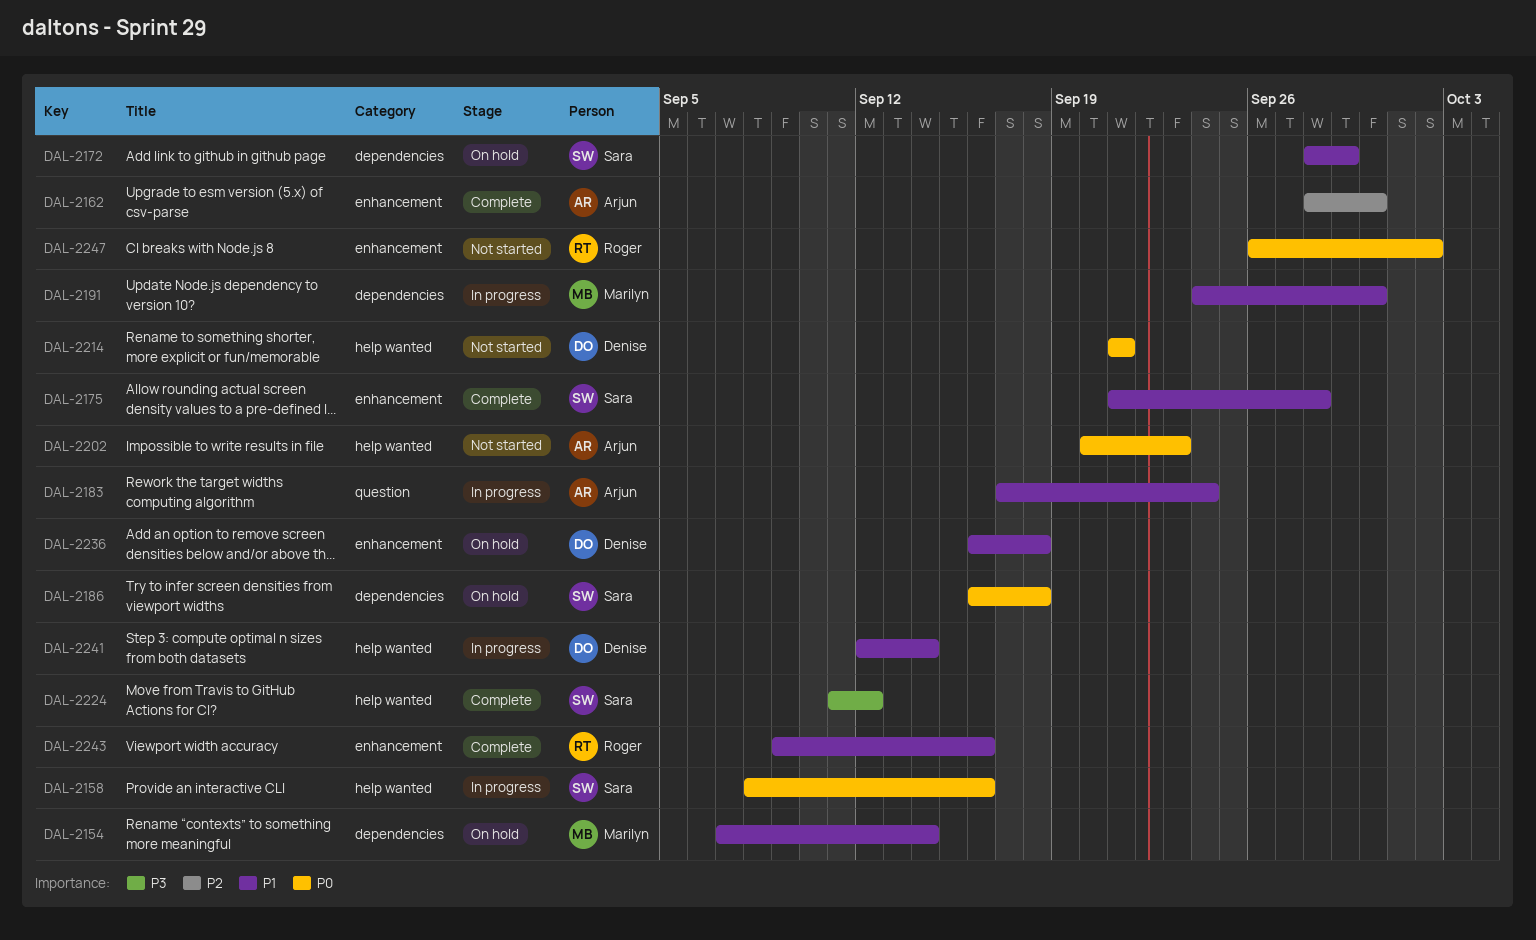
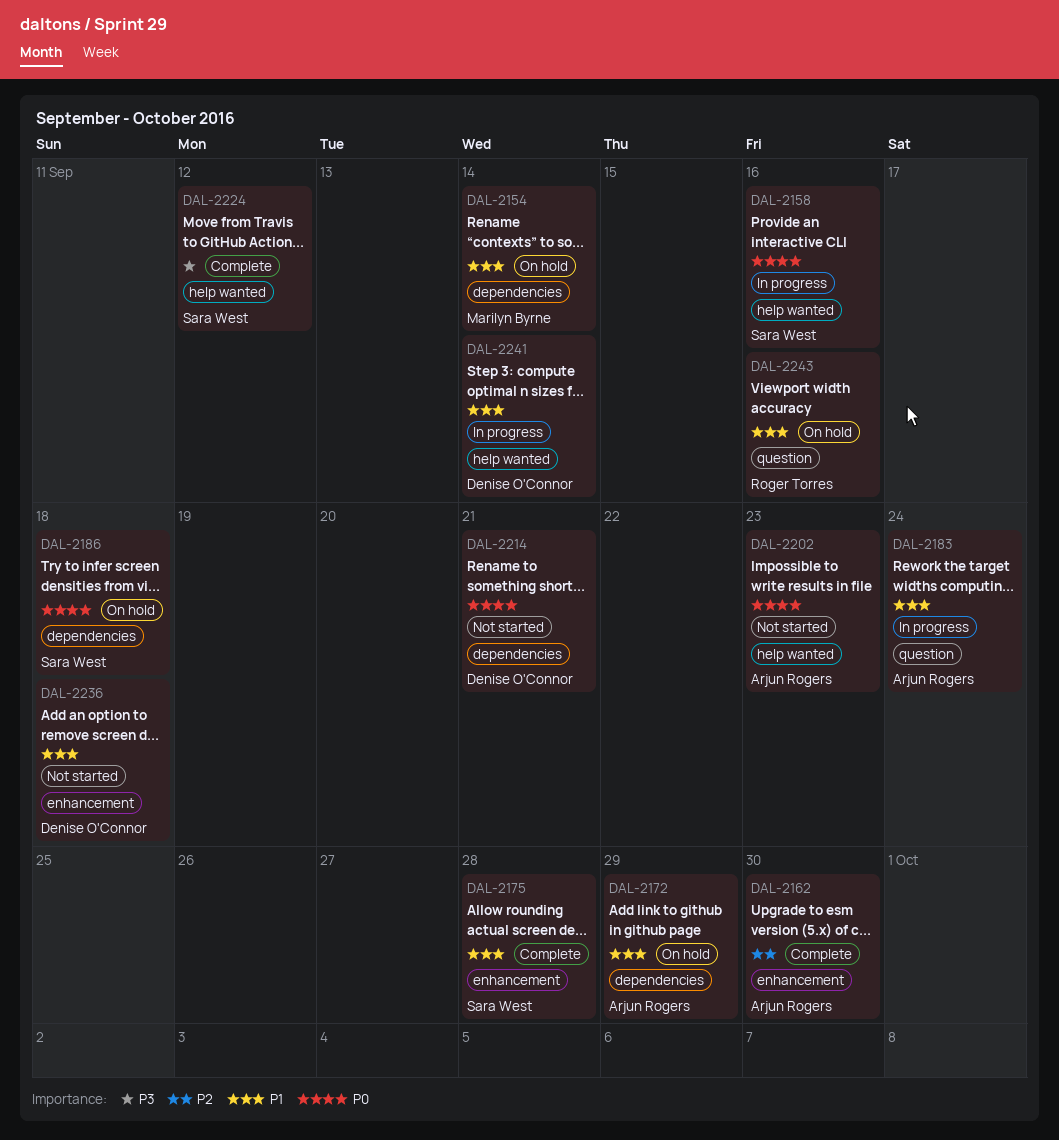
DAL-2172, owner: Sara West -> Arjun Rogers
DAL-2191: present -> none
DAL-2214, label: help wanted -> dependencies
DAL-2236, status: On hold -> Not started
DAL-2243, status: Complete -> On hold
DAL-2243, label: enhancement -> question
DAL-2247: present -> none

